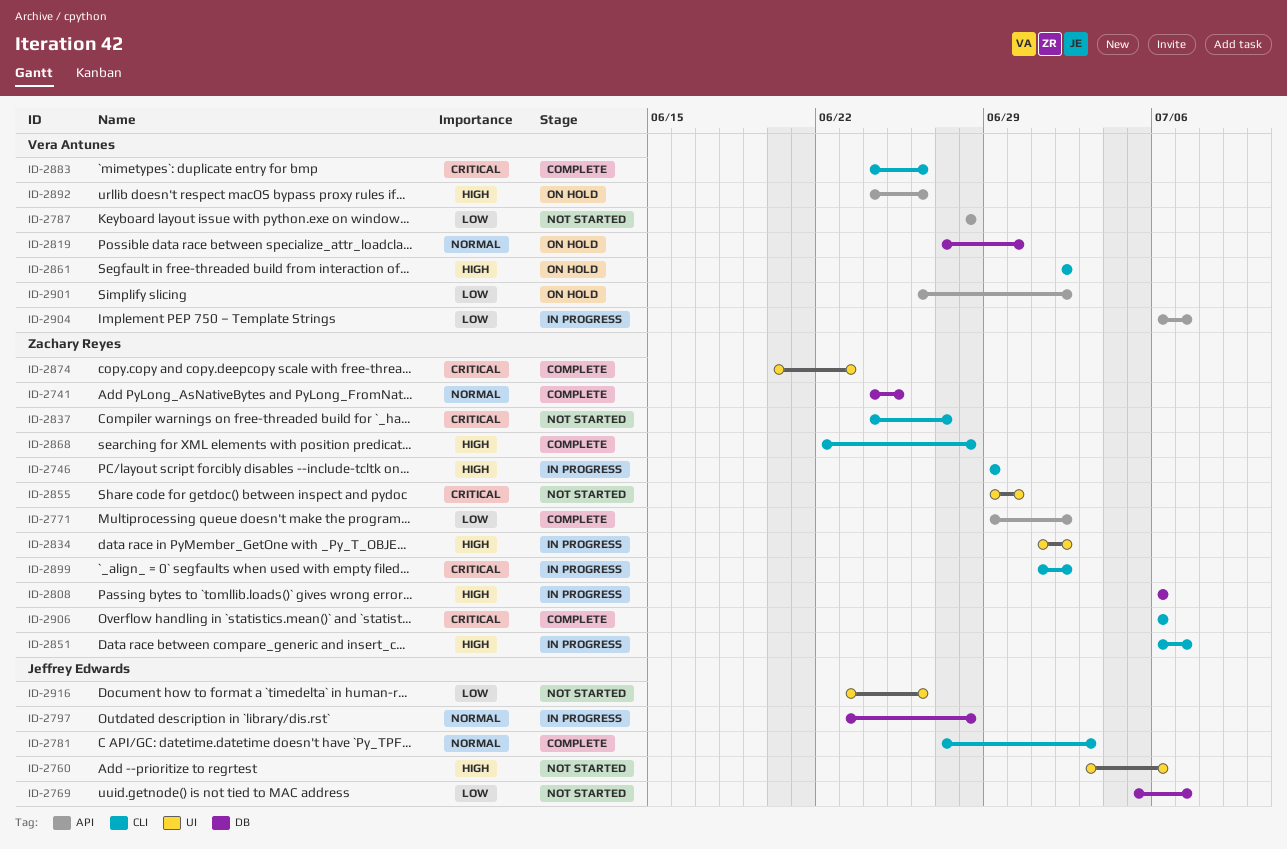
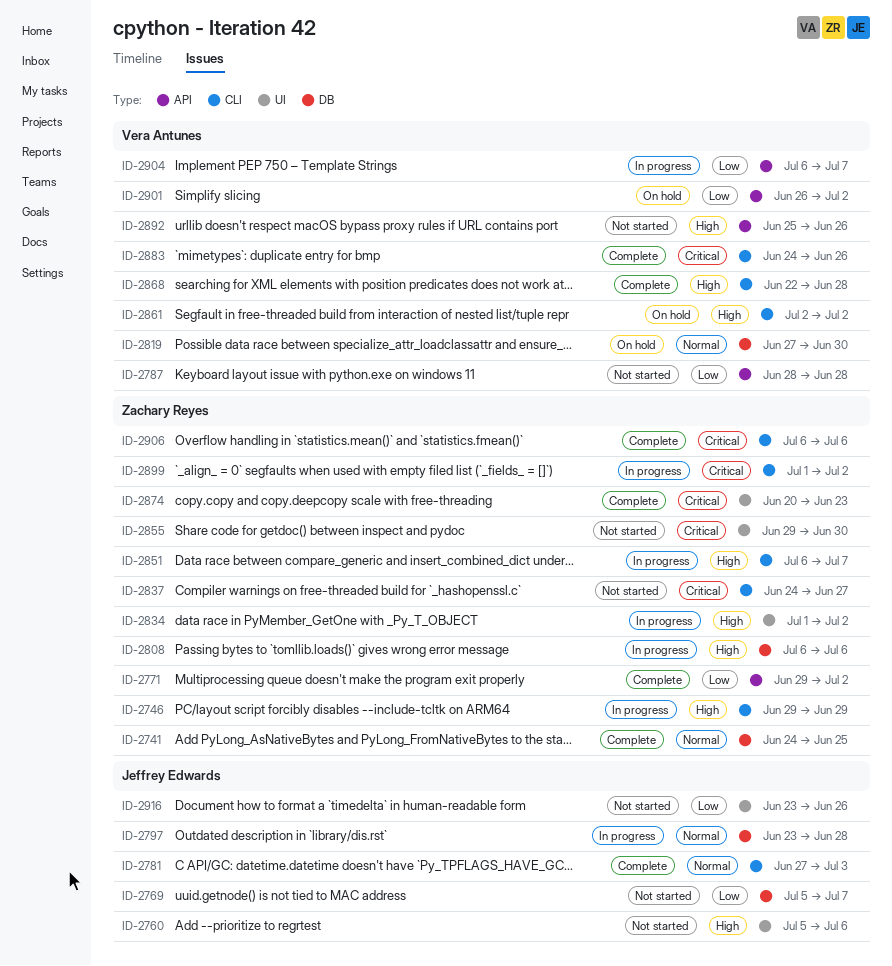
ID-2760, start: Jul 3 -> Jul 5
ID-2868, owner: Zachary Reyes -> Vera Antunes
ID-2892, status: On hold -> Not started
ID-2892, start: Jun 24 -> Jun 25

